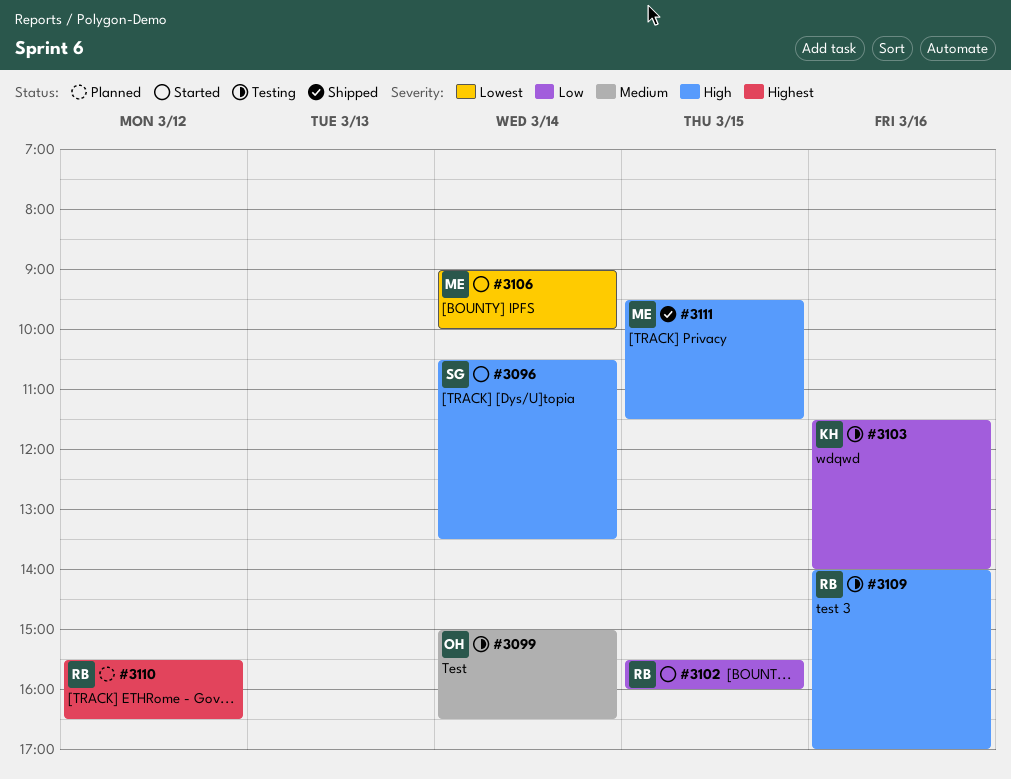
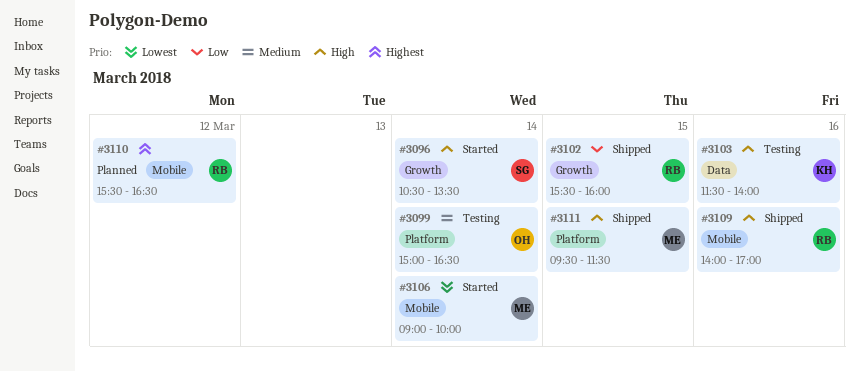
#3102, status: Started -> Shipped
#3103, priority: Low -> High
#3109, status: Testing -> Shipped

